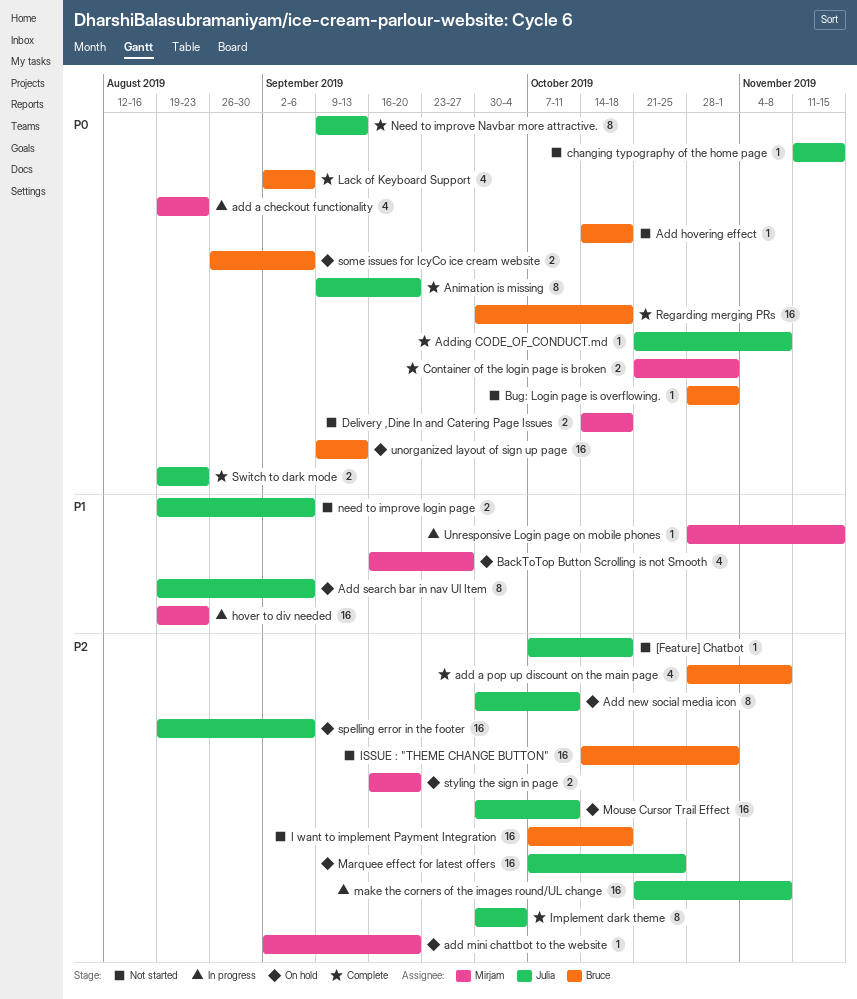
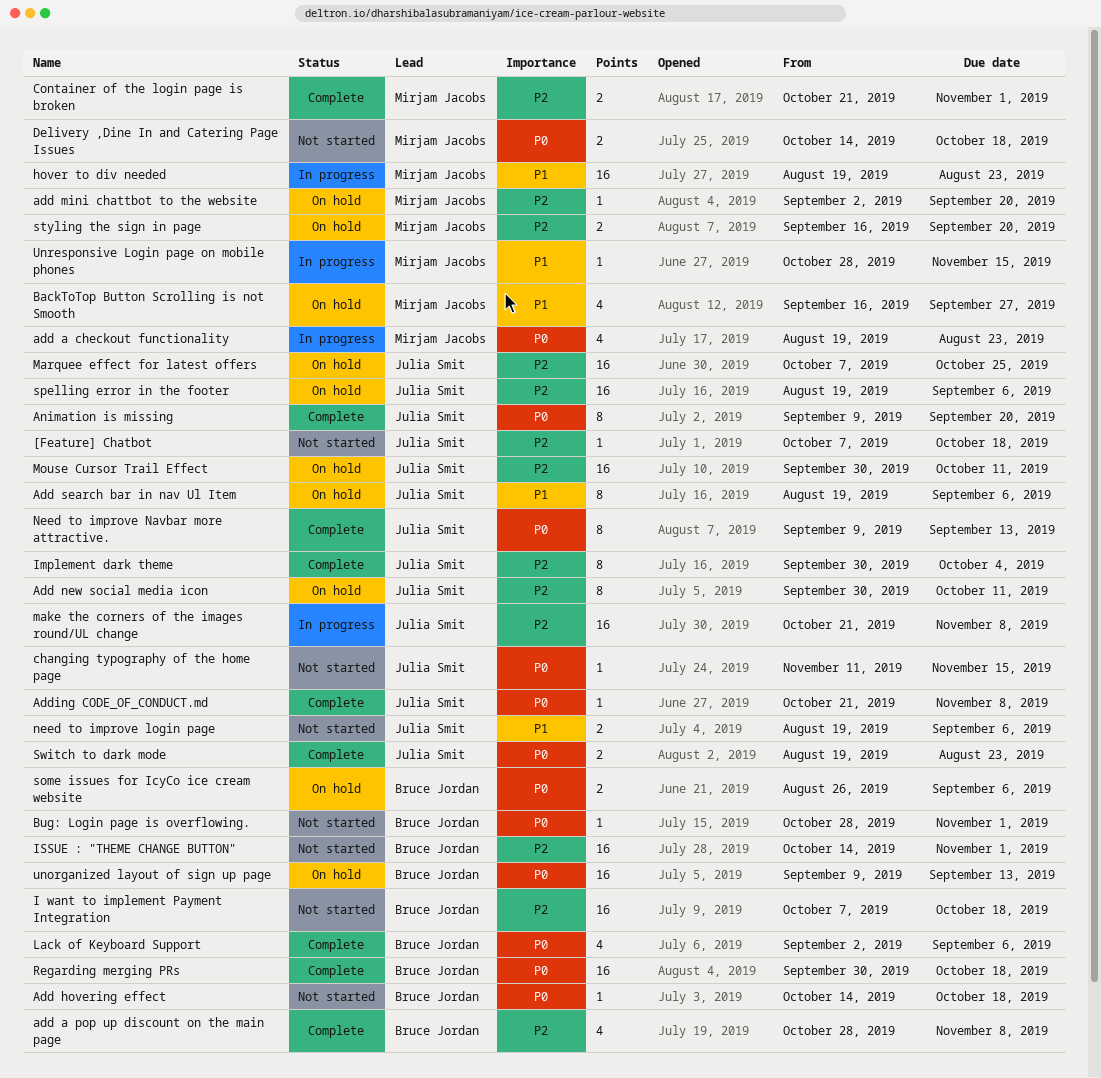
Container of the login page is broken, priority: P0 -> P2

